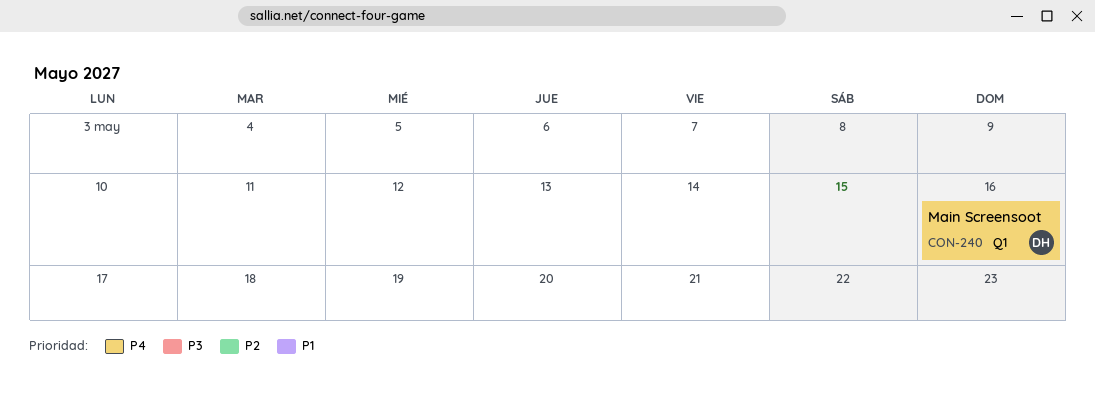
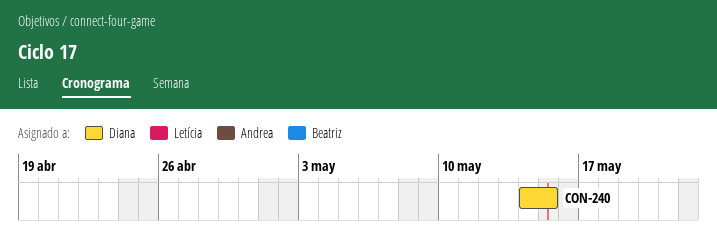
CON-240, due: May 16 -> May 15

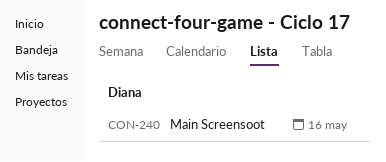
CON-240, due: May 15 -> May 16

